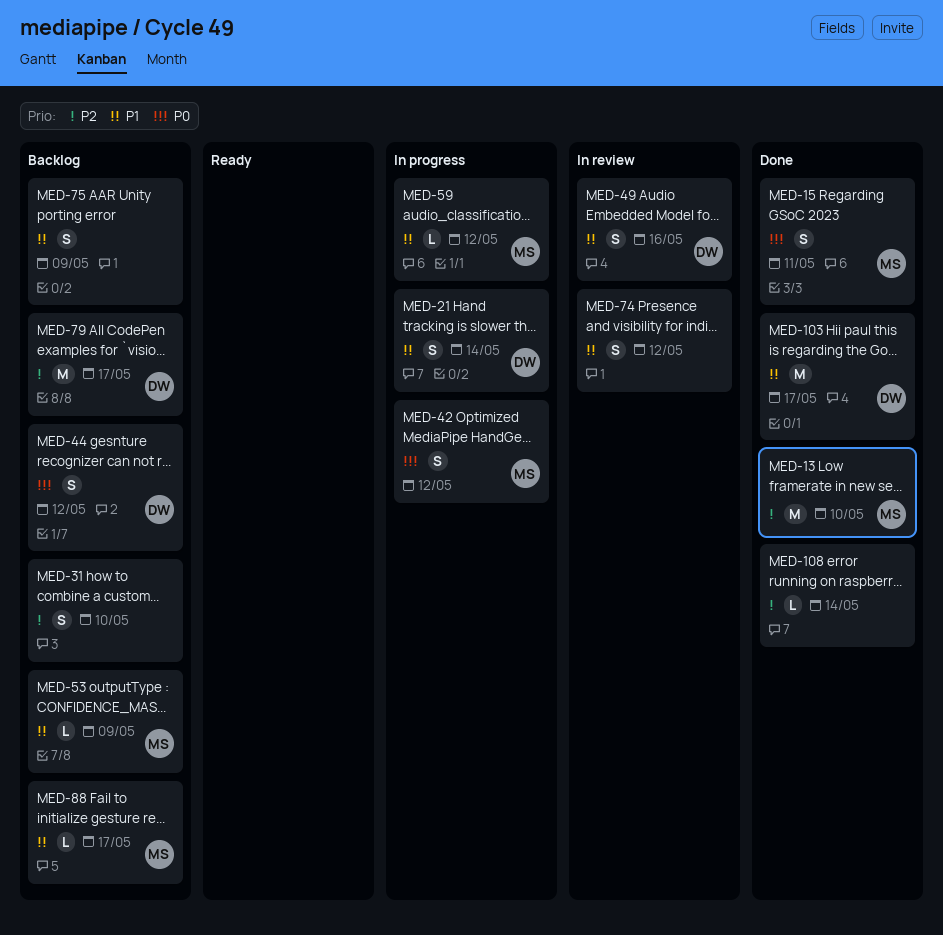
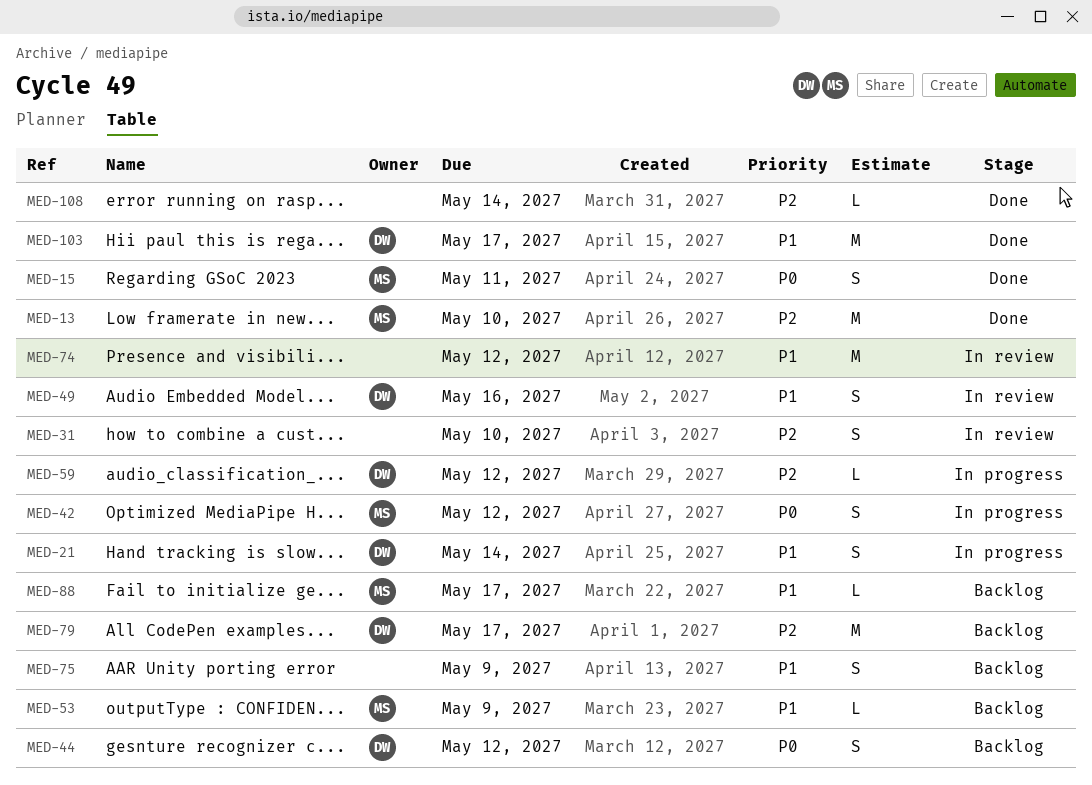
MED-31, status: Backlog -> In review
MED-59, owner: MS -> DW
MED-59, priority: P1 -> P2
MED-74, estimate: S -> M

